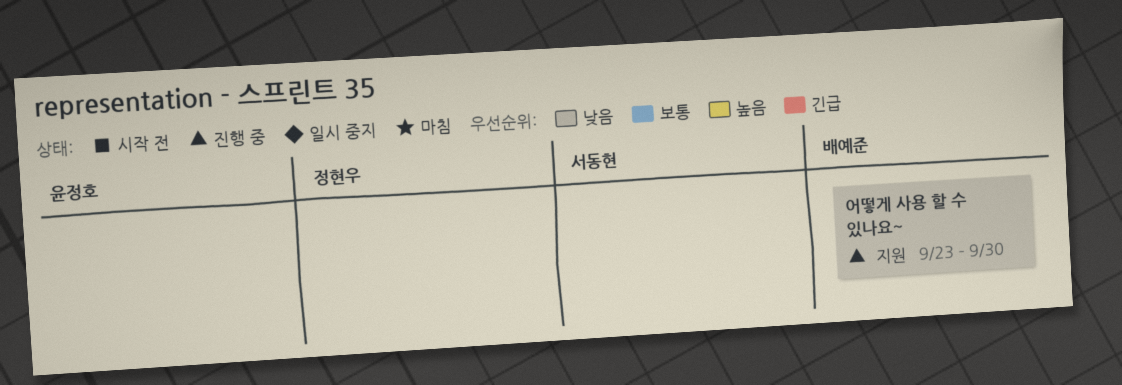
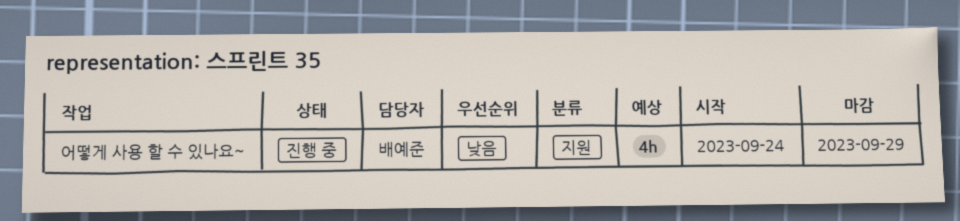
어떻게 사용 할 수 있나요~, start: Sep 23 -> Sep 24
어떻게 사용 할 수 있나요~, due: Sep 30 -> Sep 29

